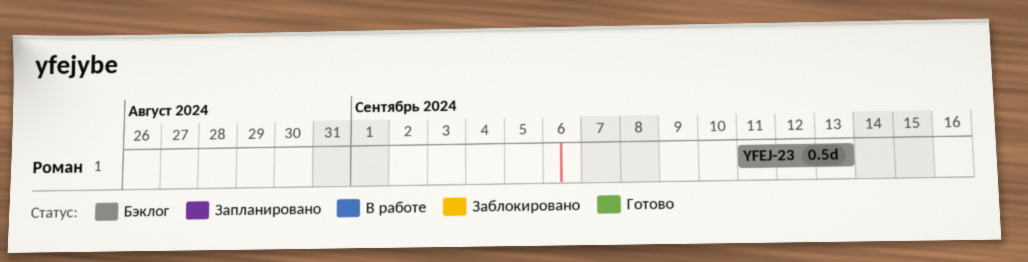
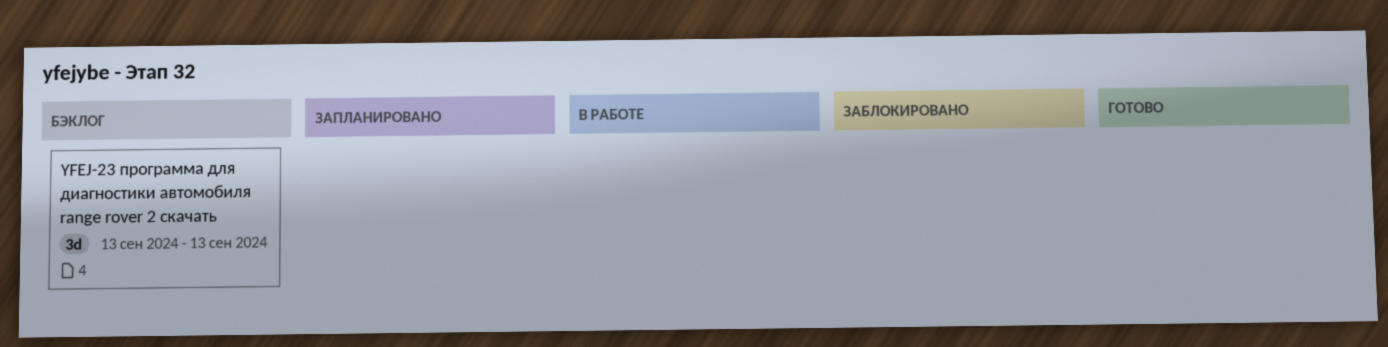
YFEJ-23, estimate: 0.5d -> 3d
YFEJ-23, start: Sep 11 -> Sep 13

